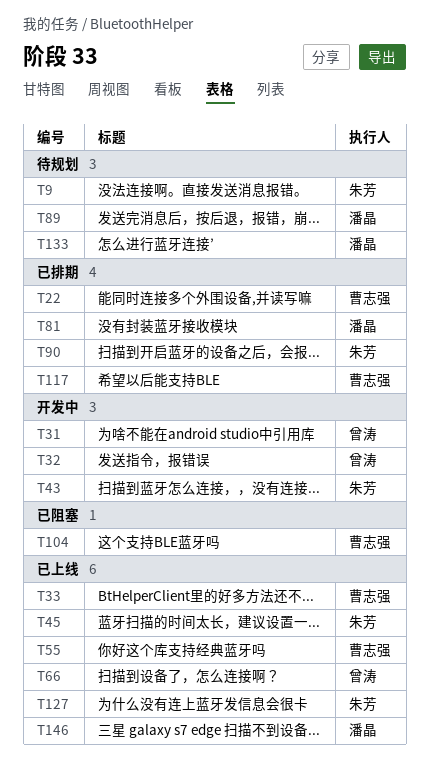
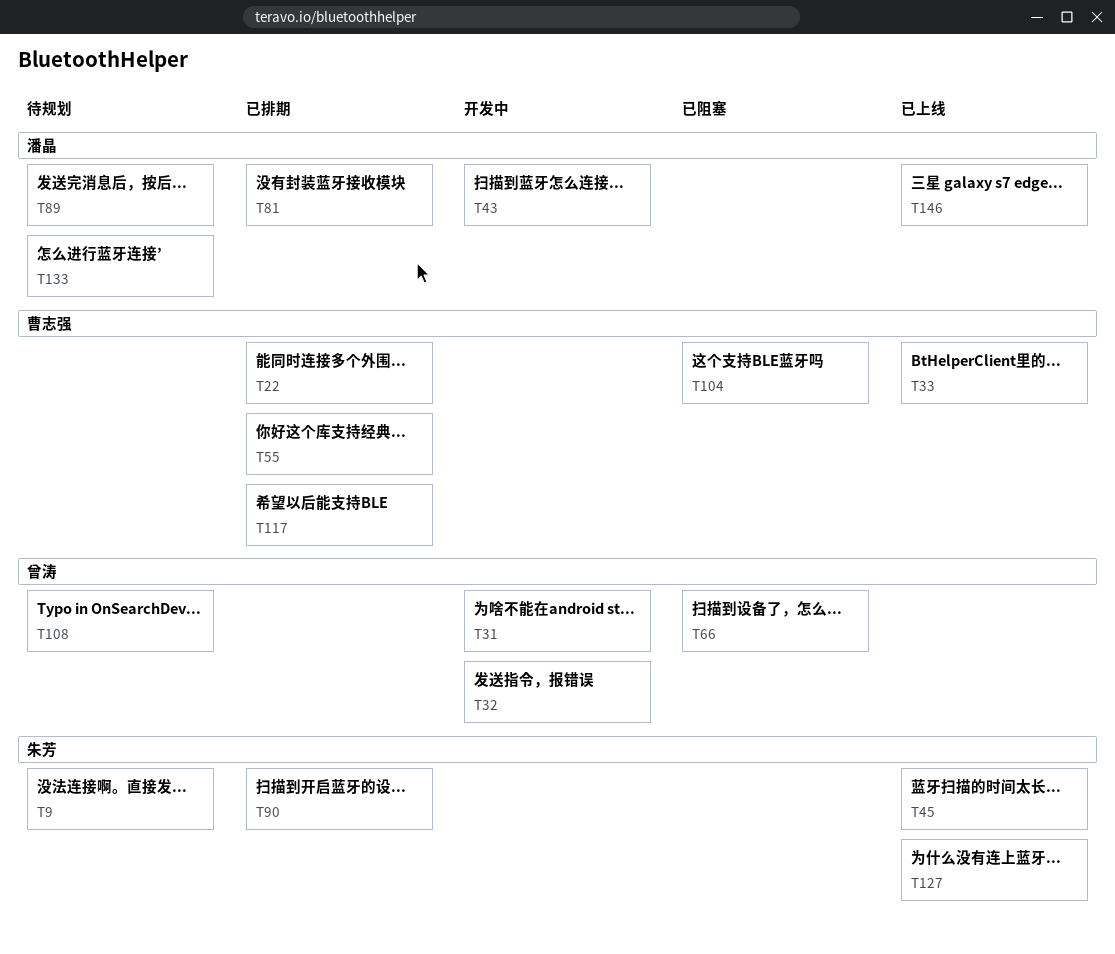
T43, owner: 朱芳 -> 潘晶
T55, status: 已上线 -> 已排期
T66, status: 已上线 -> 已阻塞
T108: none -> present

